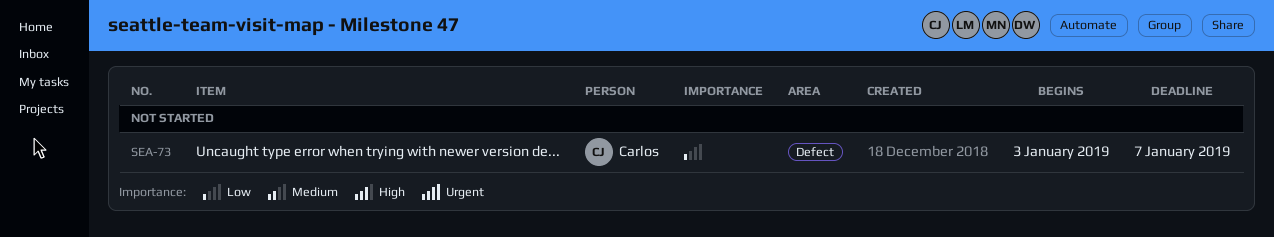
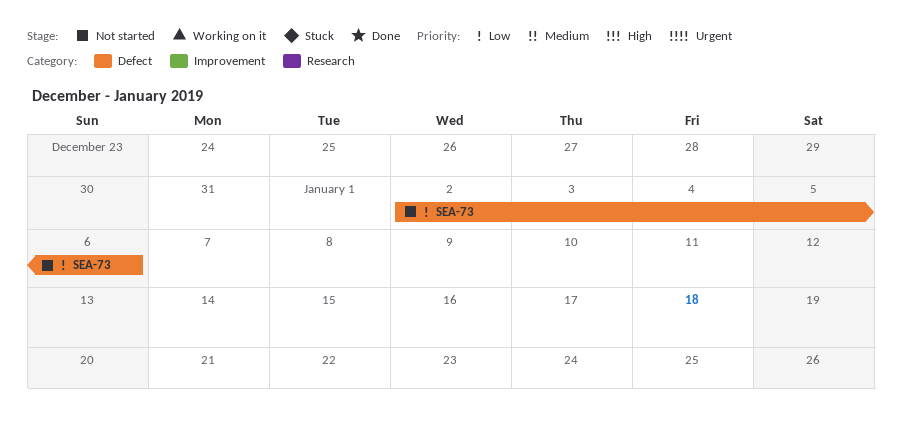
SEA-73, start: Jan 3 -> Jan 2
SEA-73, due: Jan 7 -> Jan 6

